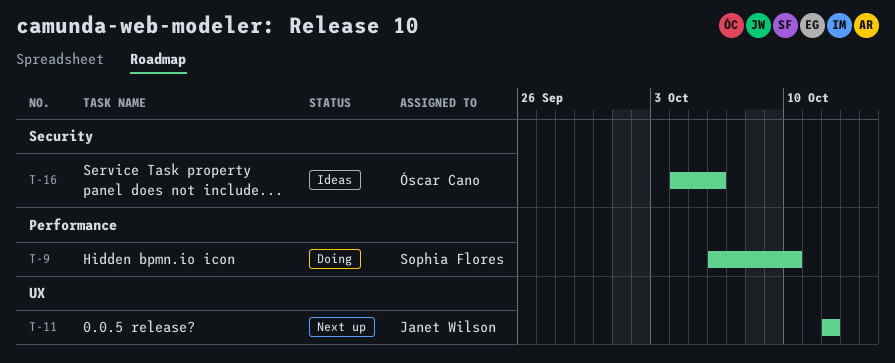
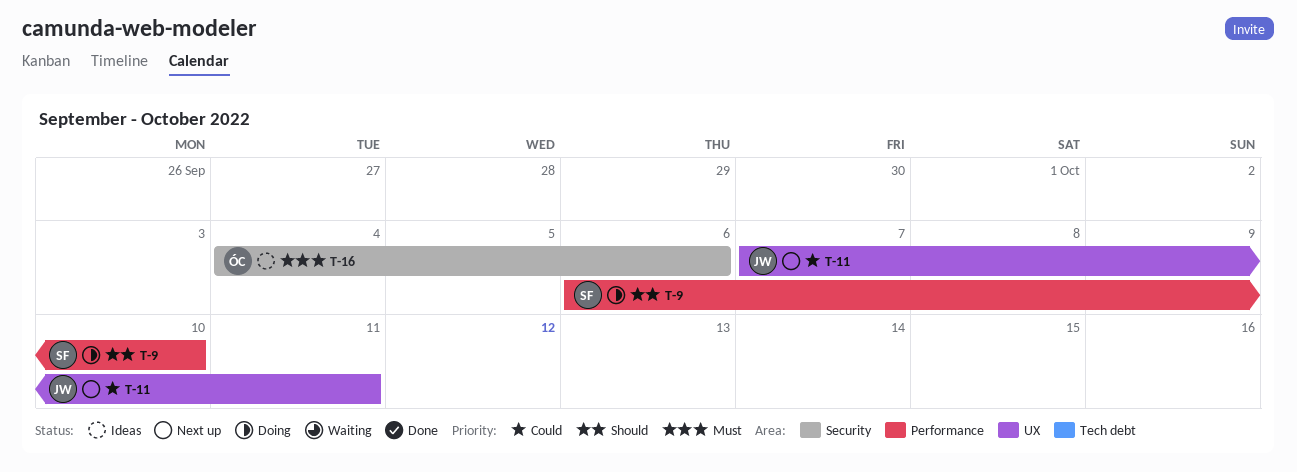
T-11, start: Oct 12 -> Oct 7
T-11, due: Oct 12 -> Oct 11

